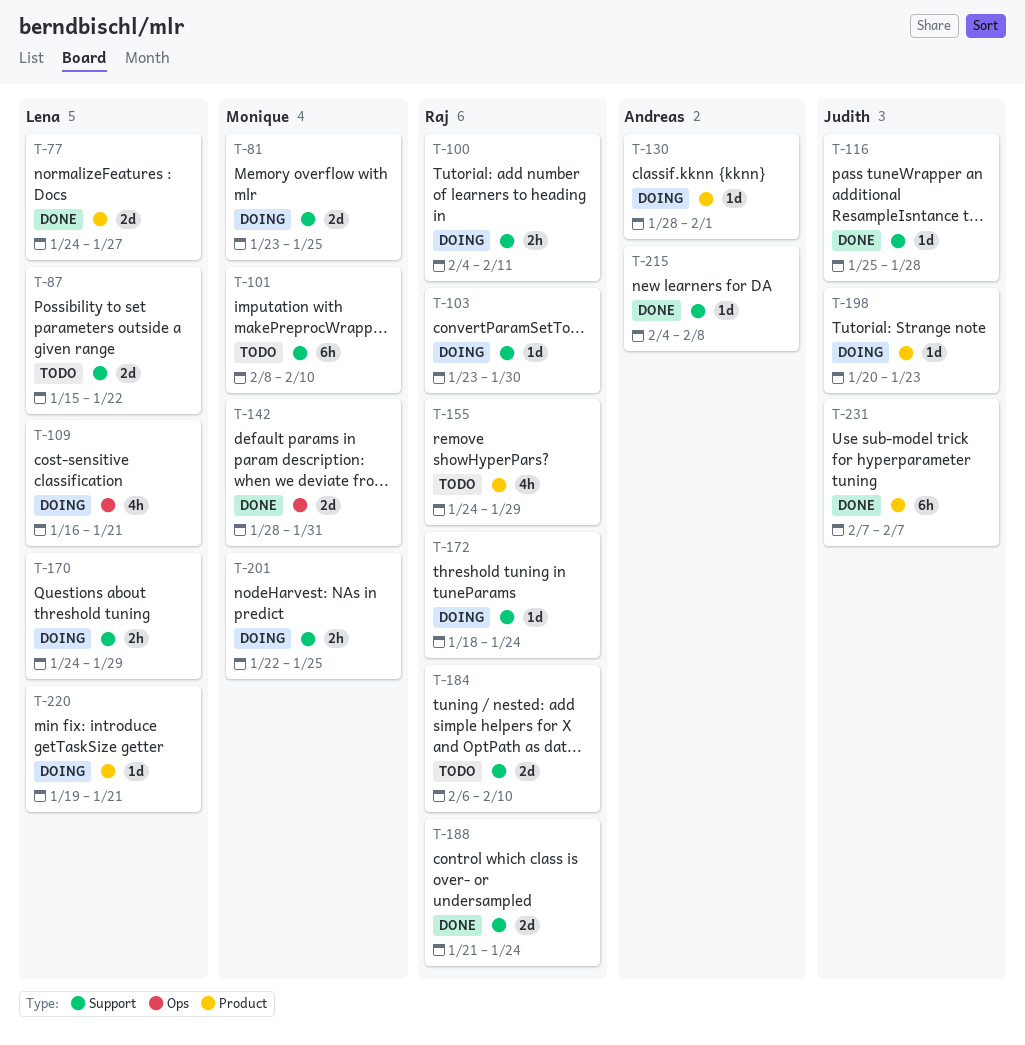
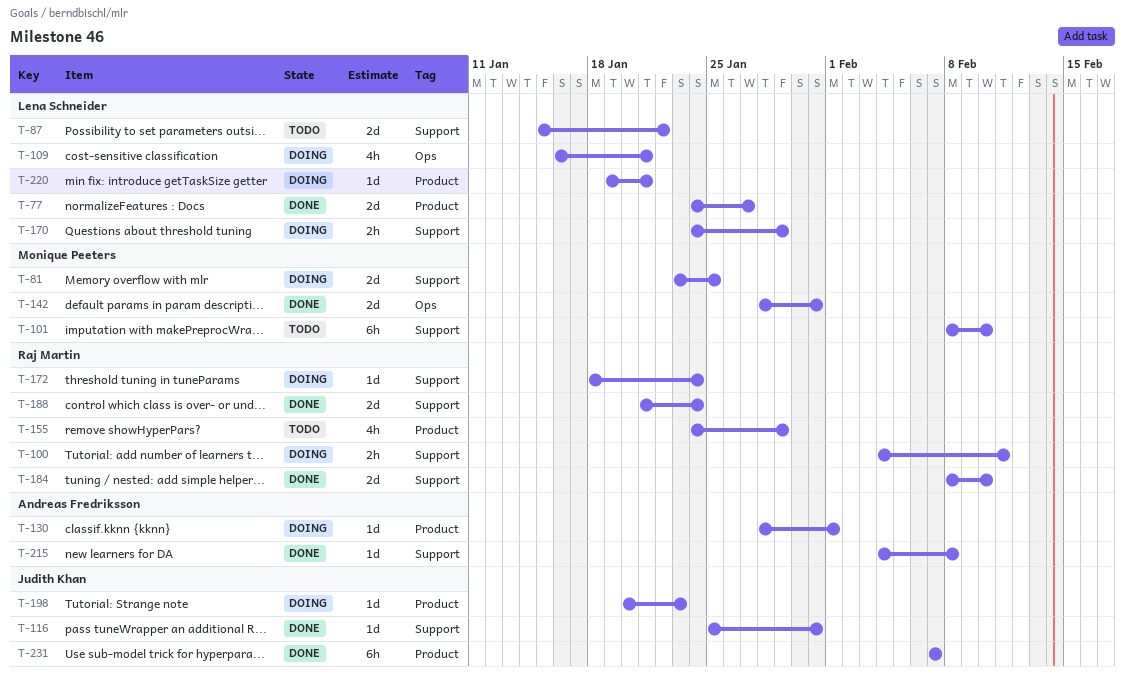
T-103: present -> none
T-116, due: Jan 28 -> Jan 31
T-184, status: Todo -> Done
T-184, start: Feb 6 -> Feb 8
T-201: present -> none

